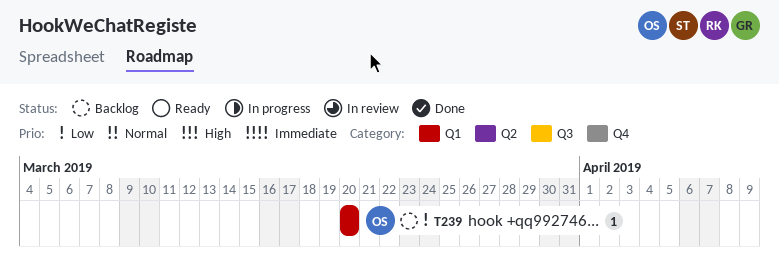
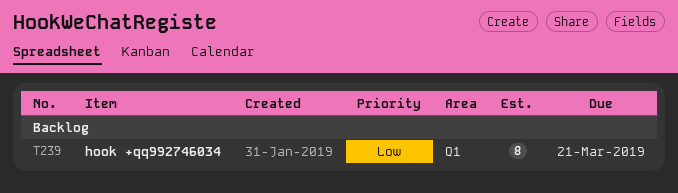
T239, estimate: 1 -> 8
T239, due: Mar 20 -> Mar 21

